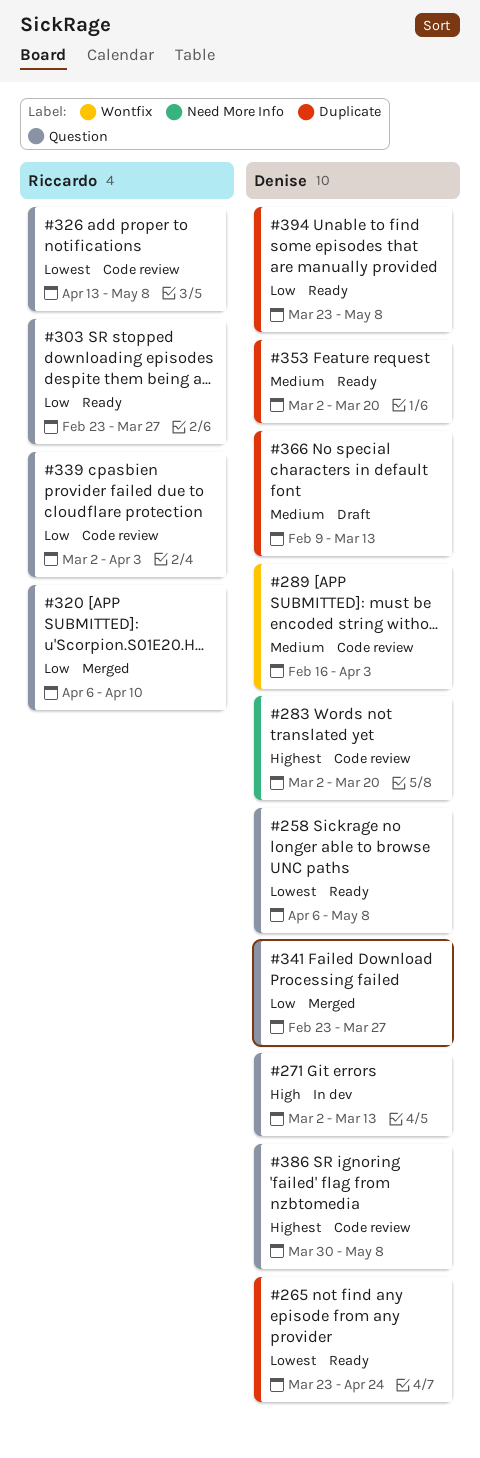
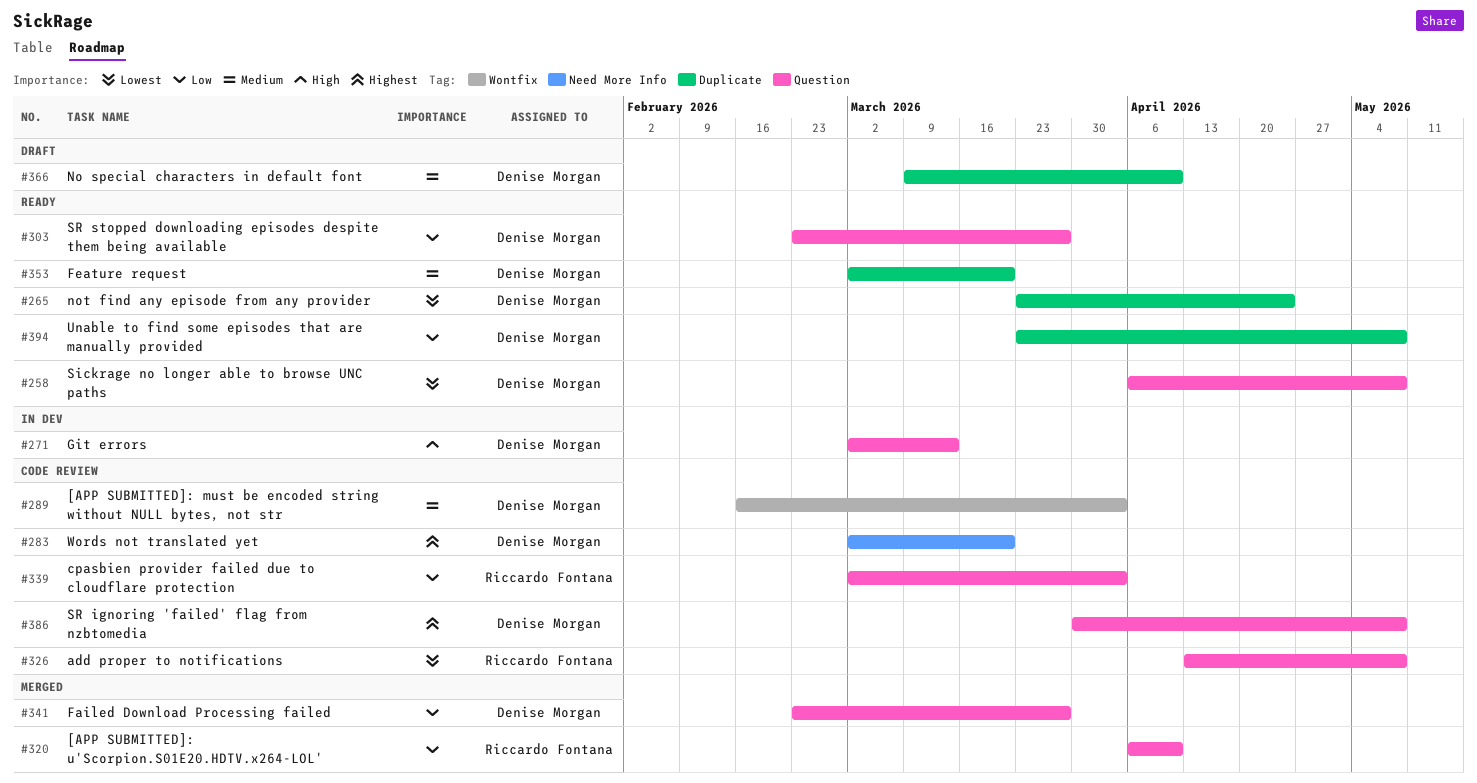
#303, owner: Riccardo Fontana -> Denise Morgan
#366, start: Feb 9 -> Mar 9
#366, due: Mar 13 -> Apr 10

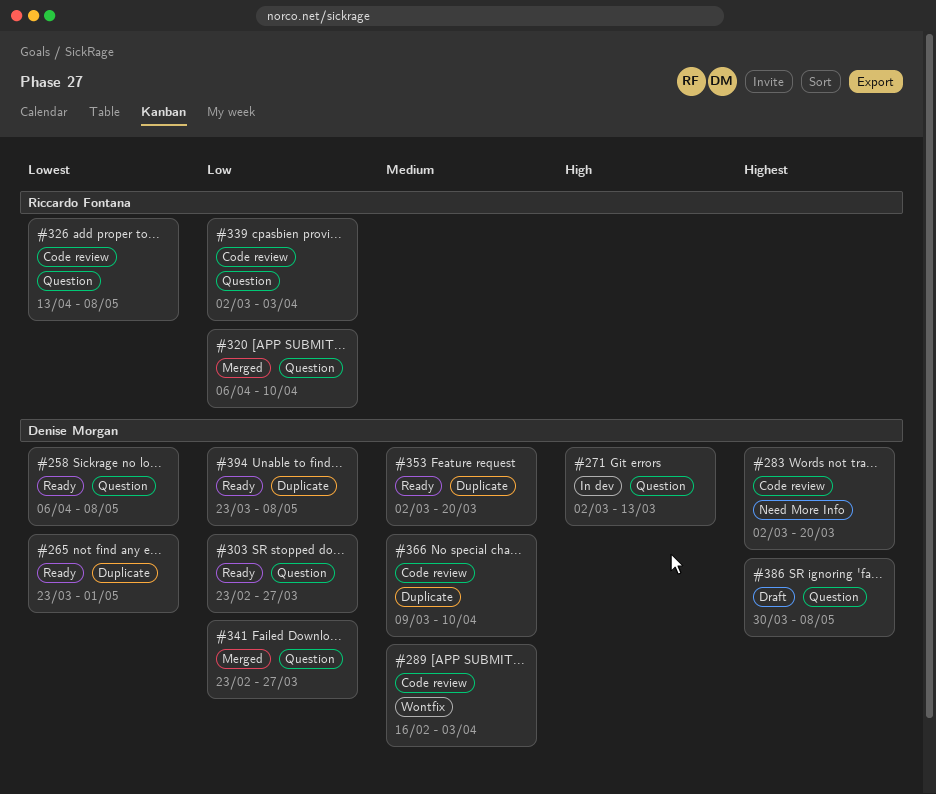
#265, due: Apr 24 -> May 1
#366, status: Draft -> Code review
#386, status: Code review -> Draft

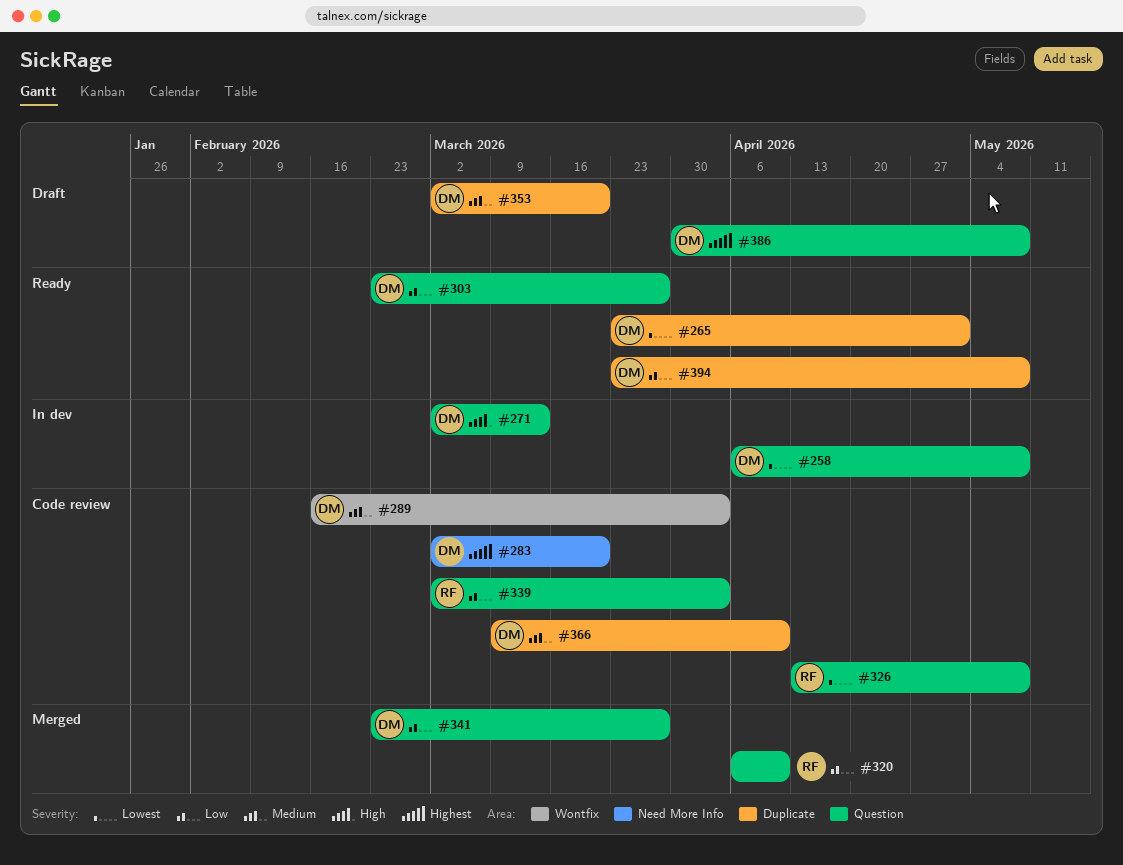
#258, status: Ready -> In dev
#353, status: Ready -> Draft

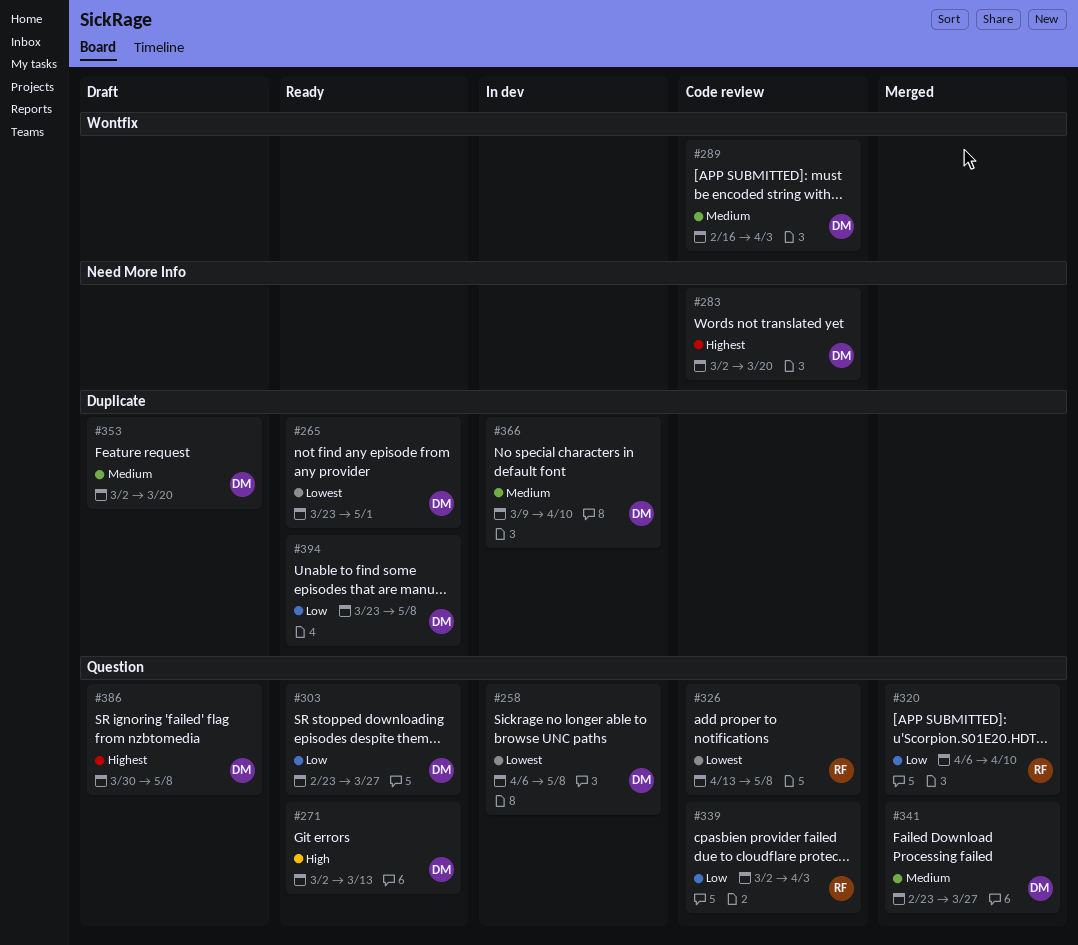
#271, status: In dev -> Ready
#341, priority: Low -> Medium
#366, status: Code review -> In dev

